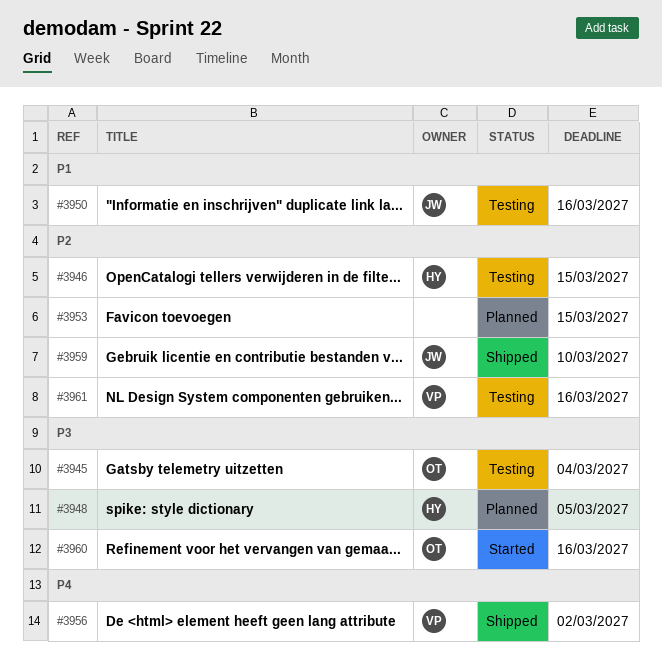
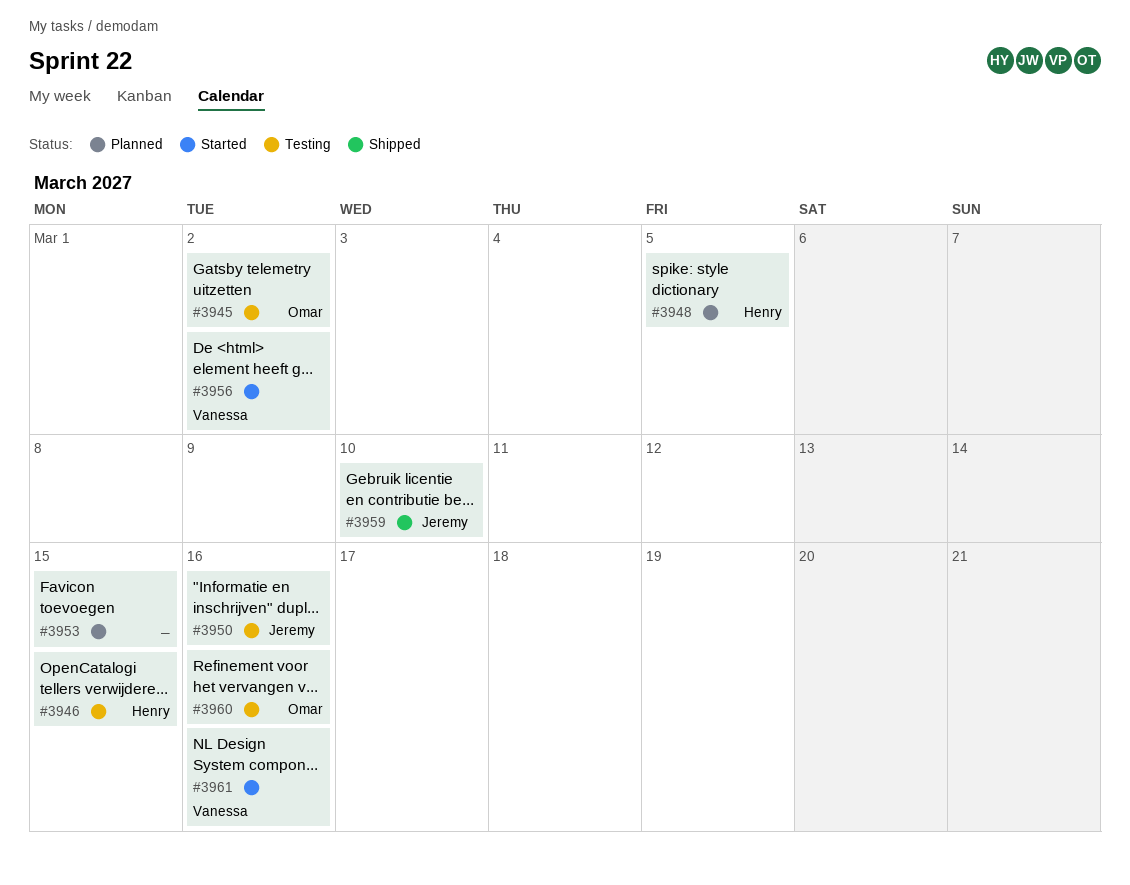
#3945, due: Mar 4 -> Mar 2
#3956, status: Shipped -> Started
#3960, status: Started -> Testing
#3961, status: Testing -> Started

